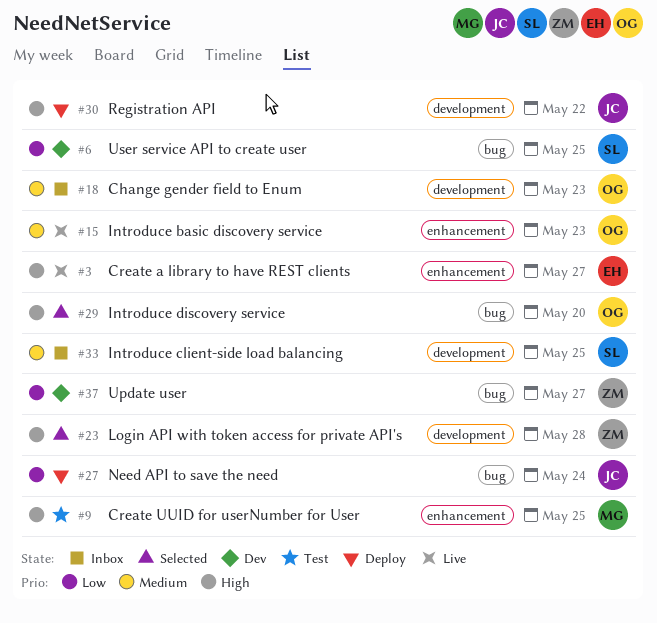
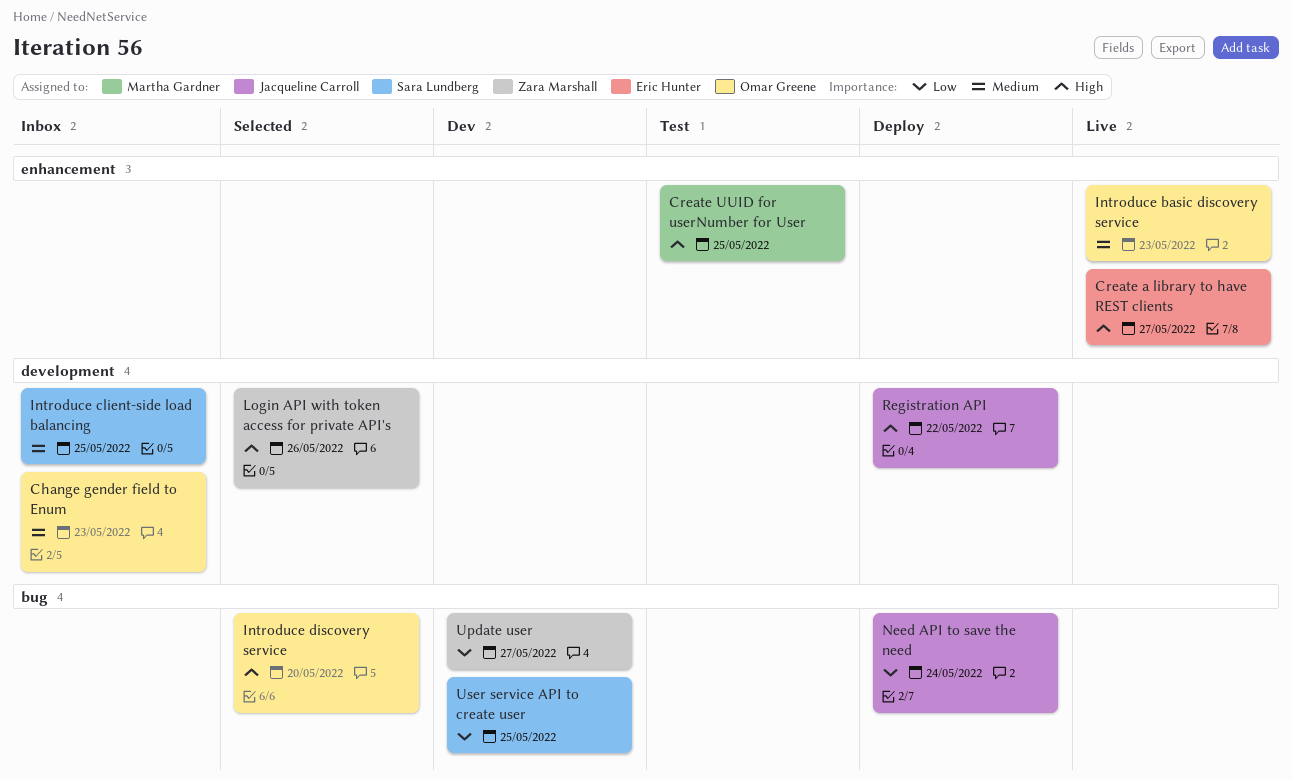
Login API with token access for private API's, due: May 28 -> May 26

